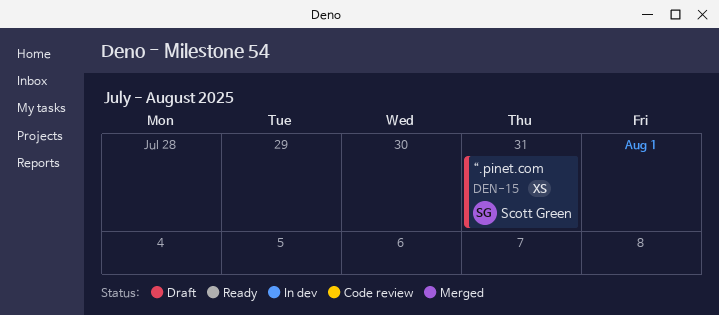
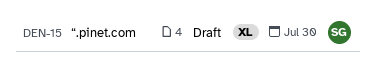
DEN-15, estimate: XS -> XL
DEN-15, due: Jul 31 -> Jul 30

